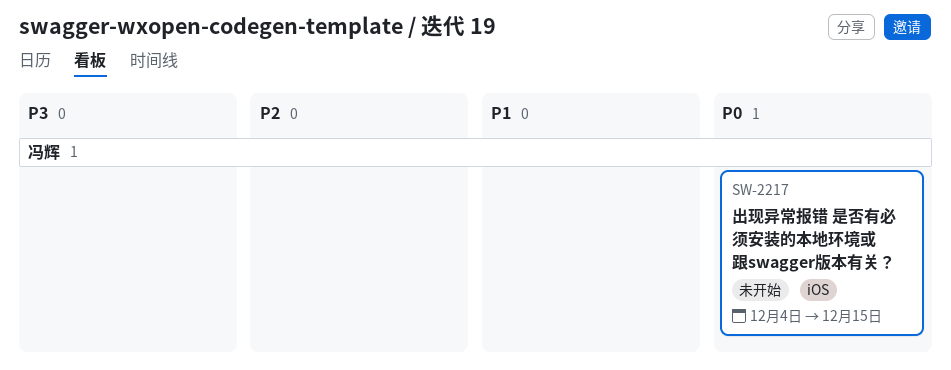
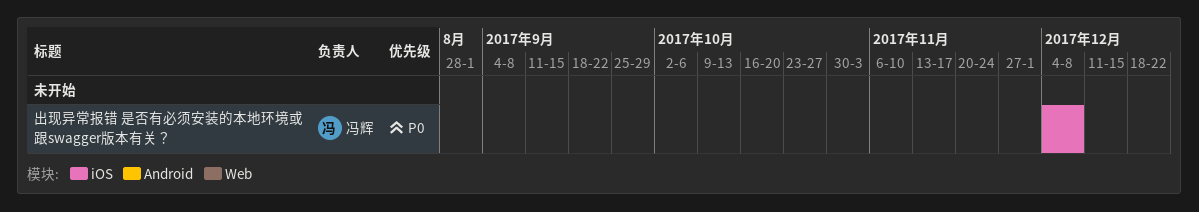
出现异常报错 是否有必须安装的本地环境或跟swagger版本有关？, due: Dec 15 -> Dec 8

